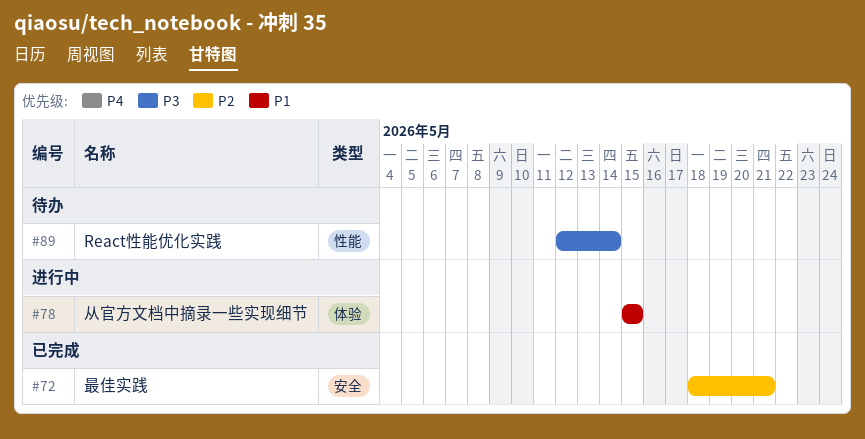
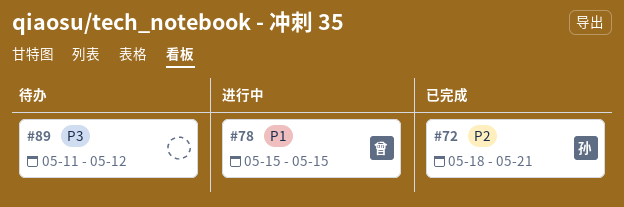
#89, start: May 12 -> May 11
#89, due: May 14 -> May 12

